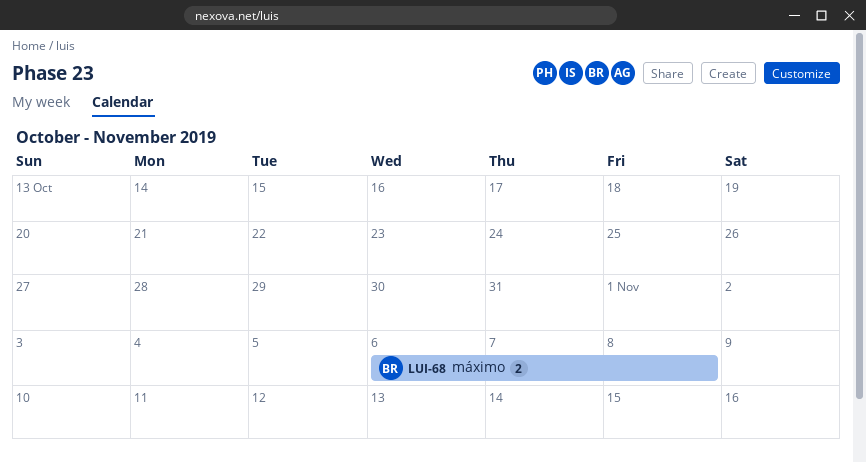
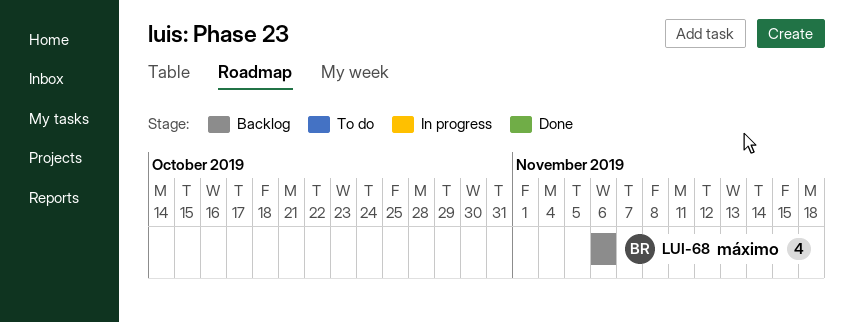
LUI-68, estimate: 2 -> 4
LUI-68, due: Nov 8 -> Nov 6

